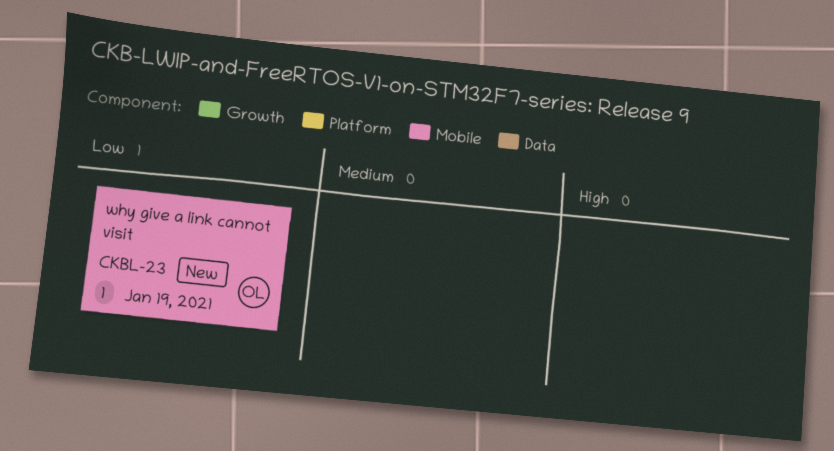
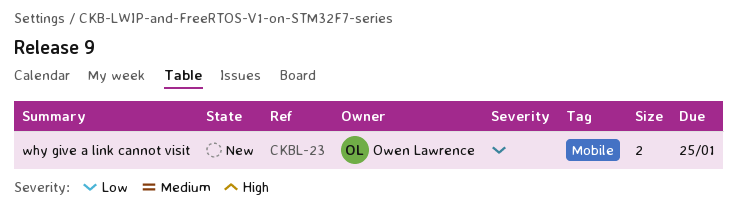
CKBL-23, estimate: 1 -> 2
CKBL-23, due: Jan 19 -> Jan 25

